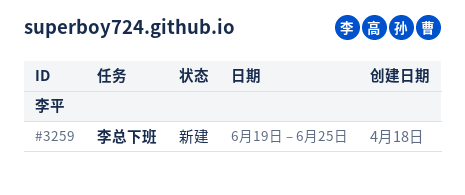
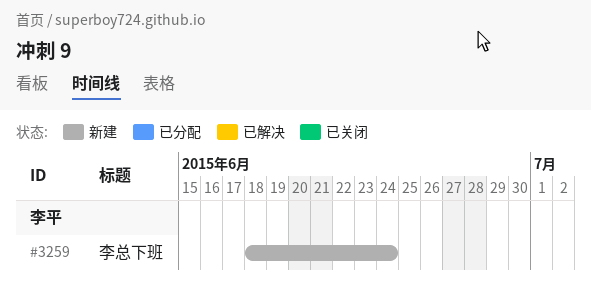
#3259, start: Jun 19 -> Jun 18
#3259, due: Jun 25 -> Jun 24

